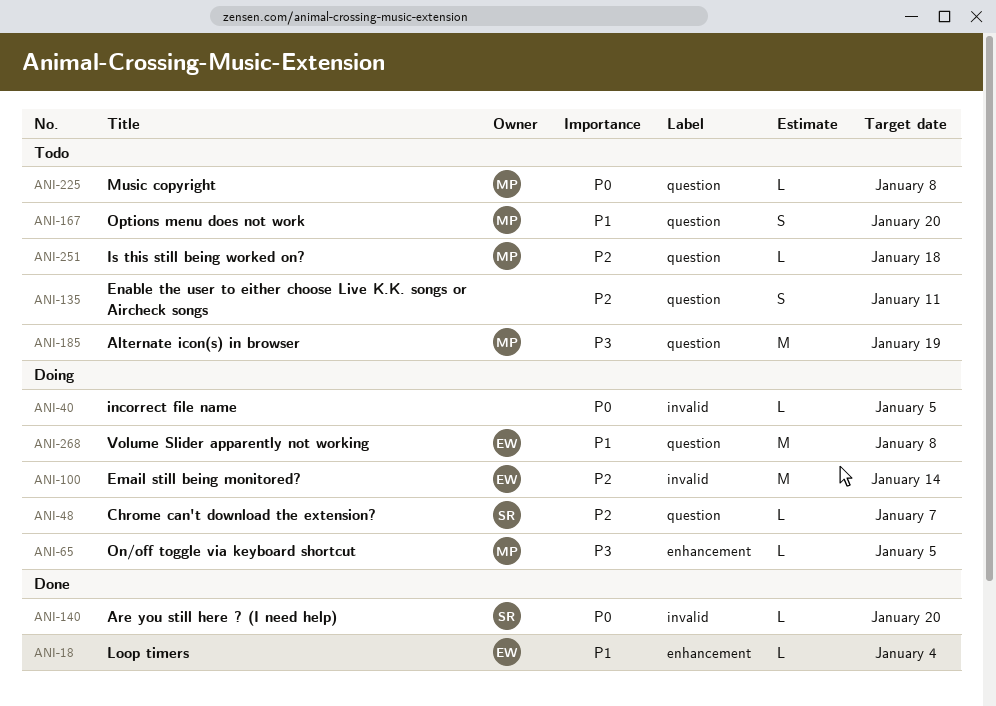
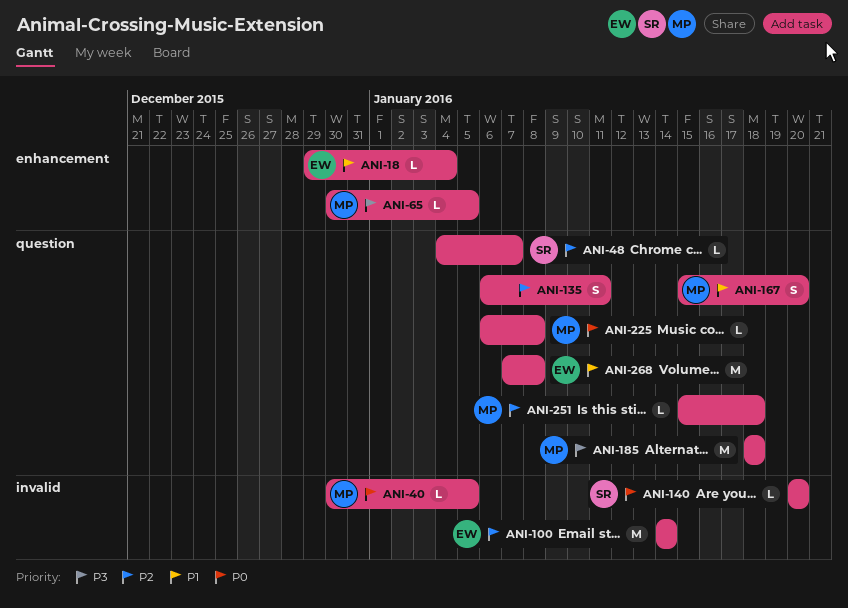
ANI-40, owner: none -> MP
ANI-185, due: Jan 19 -> Jan 18

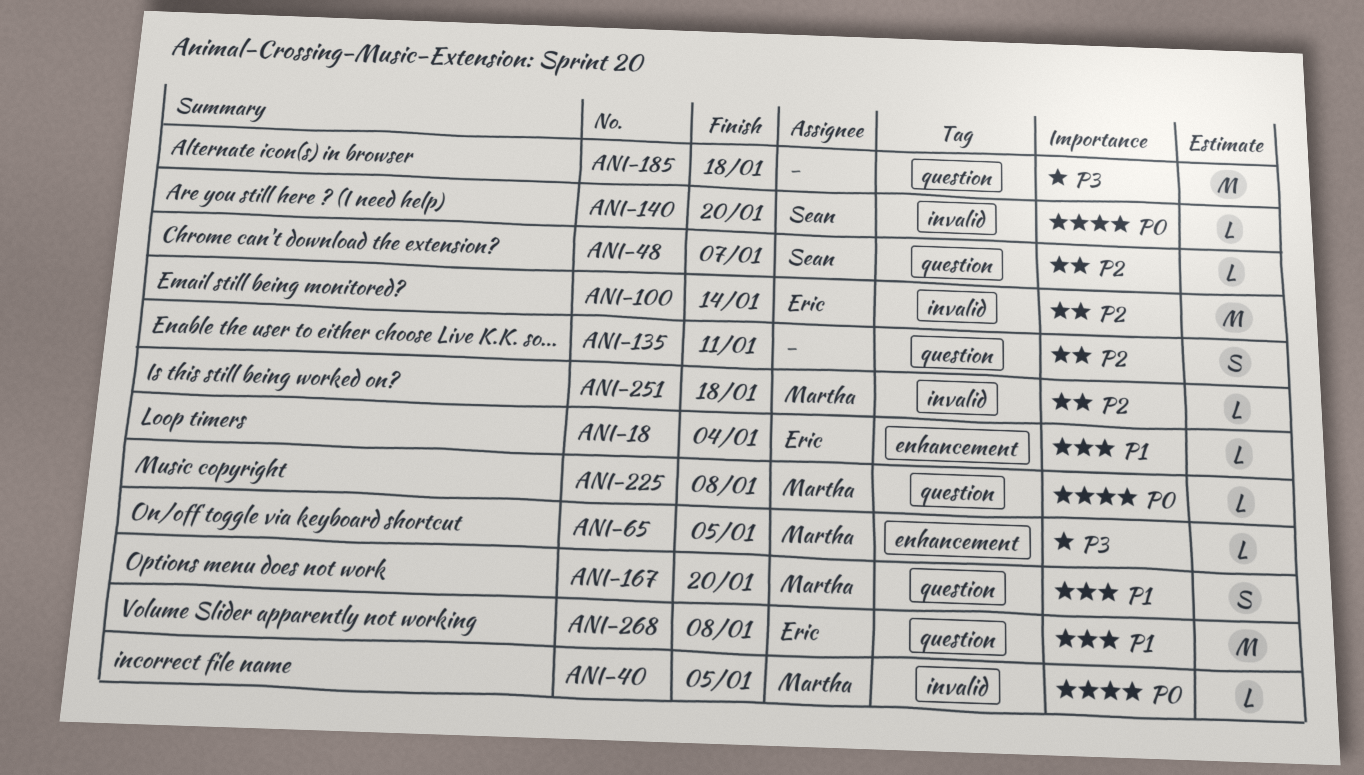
ANI-185, owner: Martha -> none
ANI-251, label: question -> invalid

